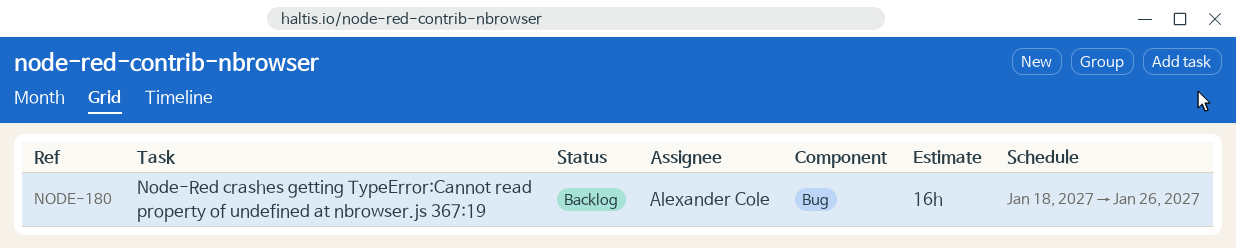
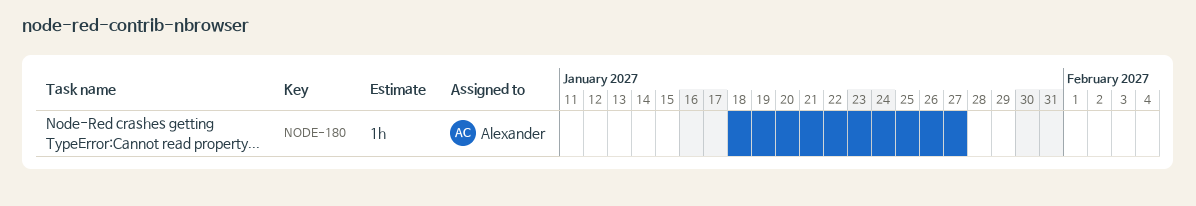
NODE-180, estimate: 16h -> 1h
NODE-180, due: Jan 26 -> Jan 27

